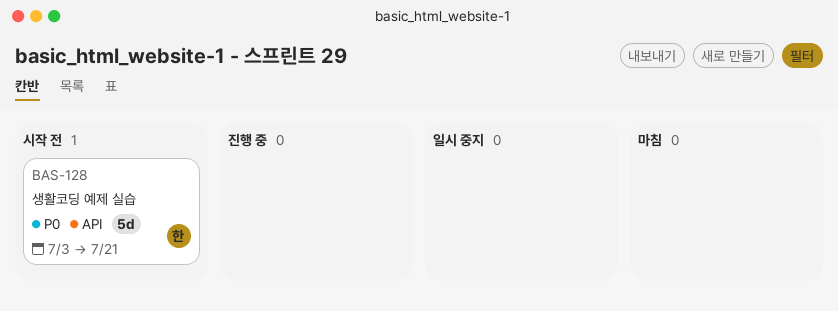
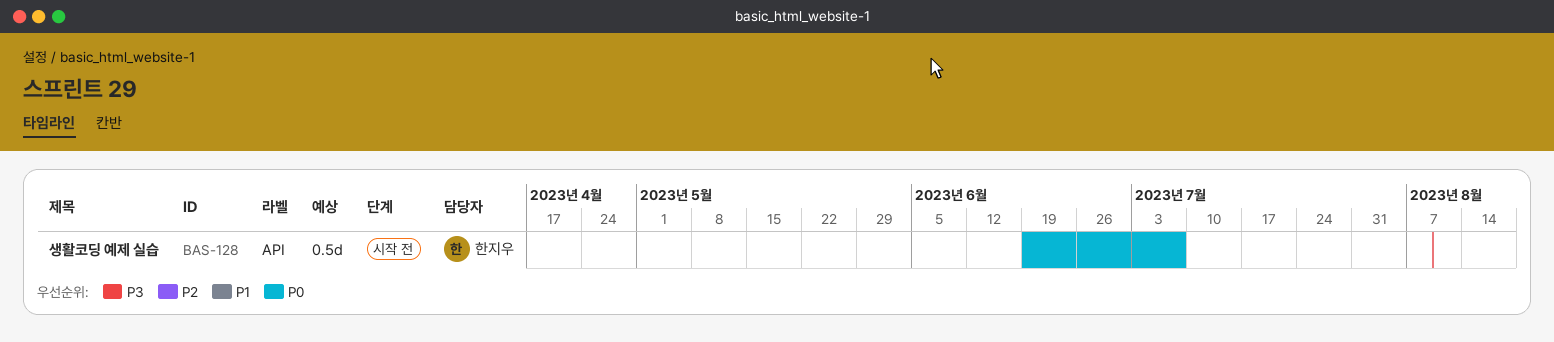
BAS-128, estimate: 5d -> 0.5d
BAS-128, start: Jul 3 -> Jun 19
BAS-128, due: Jul 21 -> Jul 7

